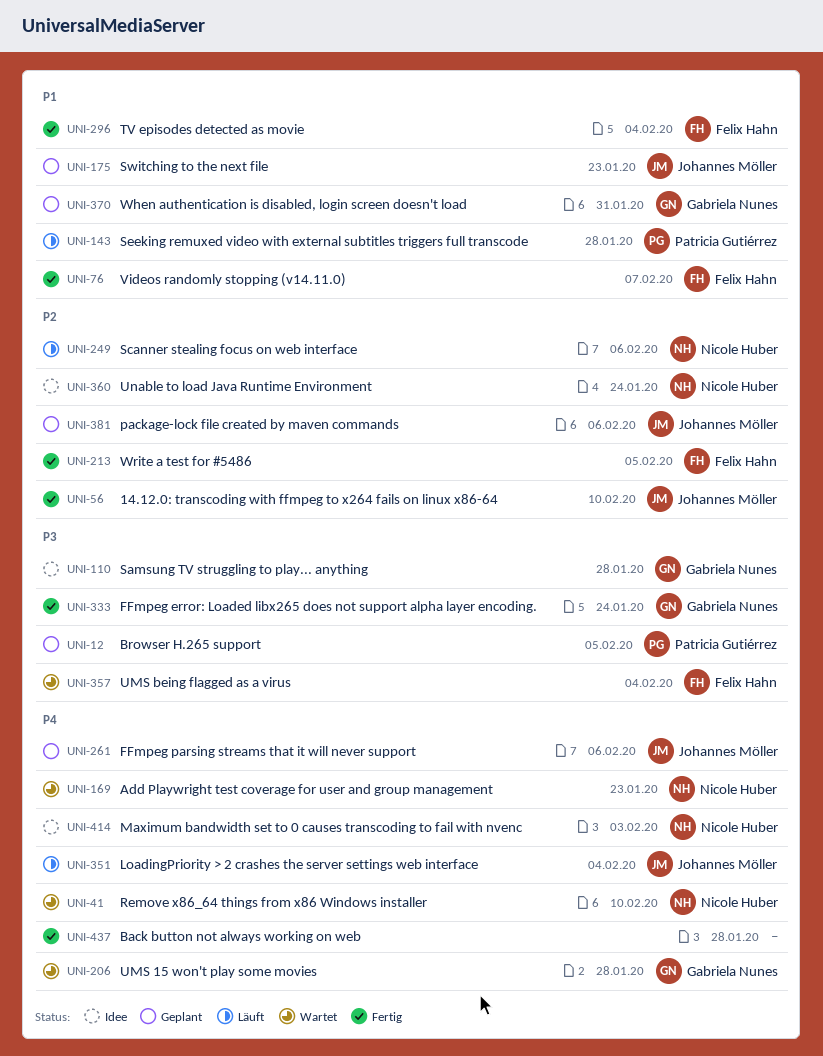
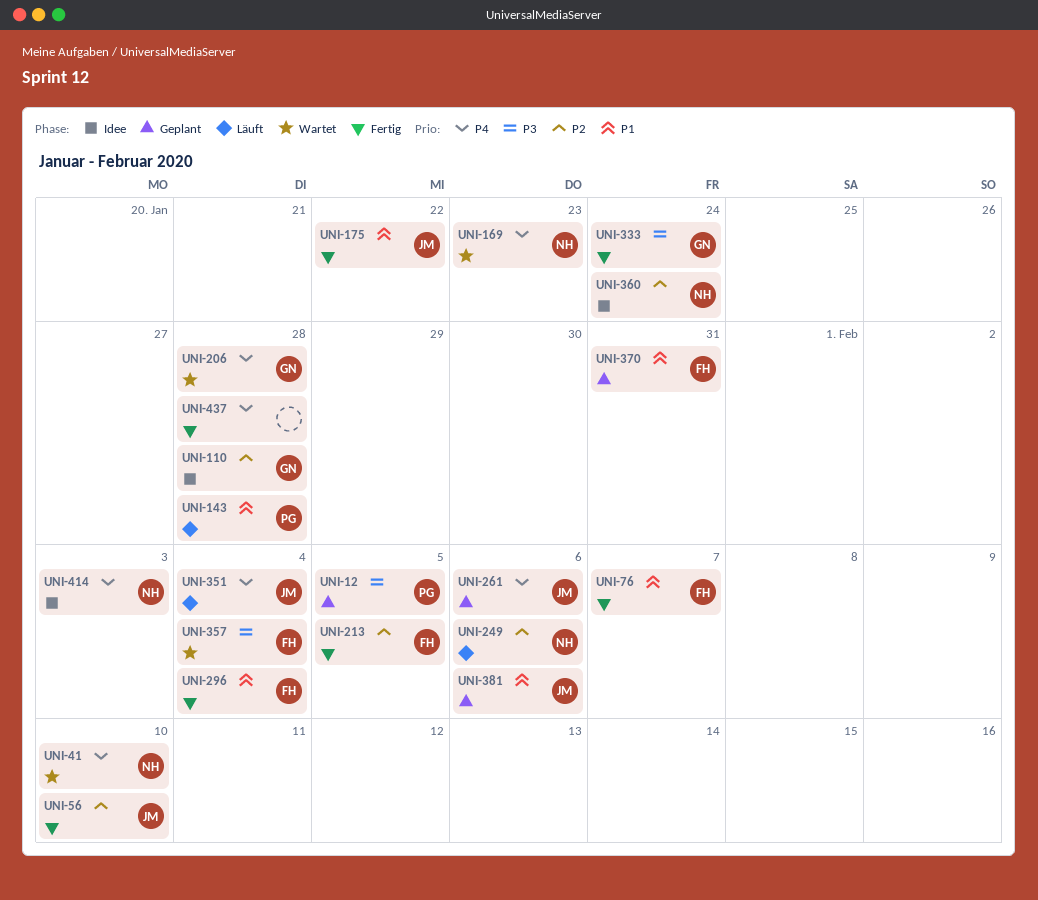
UNI-110, priority: P3 -> P2
UNI-175, status: Geplant -> Fertig
UNI-175, due: Jan 23 -> Jan 22
UNI-370, owner: Gabriela Nunes -> Felix Hahn
UNI-381, priority: P2 -> P1

